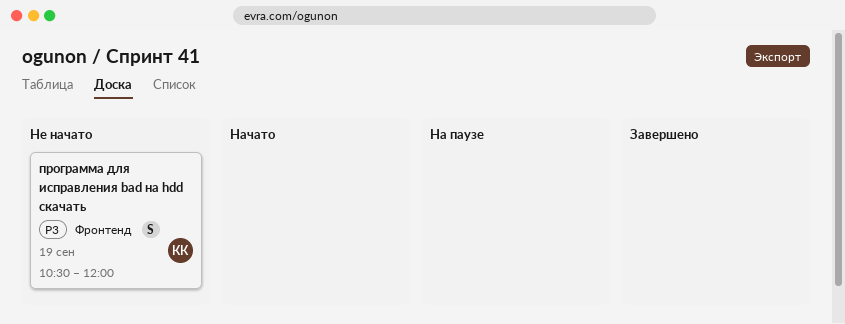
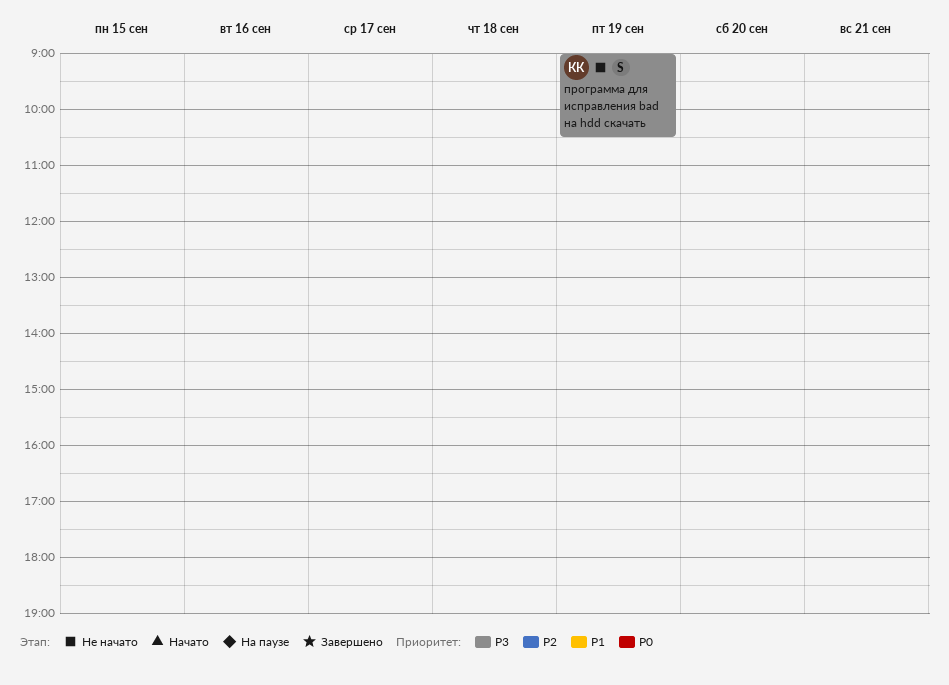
программа для исправления bad на hdd скачать, begins: 10:30 -> 09:00
программа для исправления bad на hdd скачать, ends: 12:00 -> 10:30

